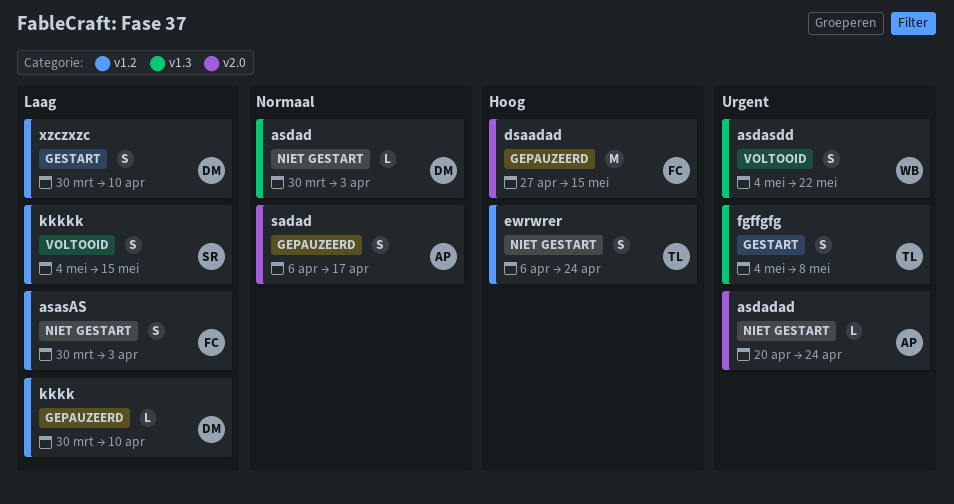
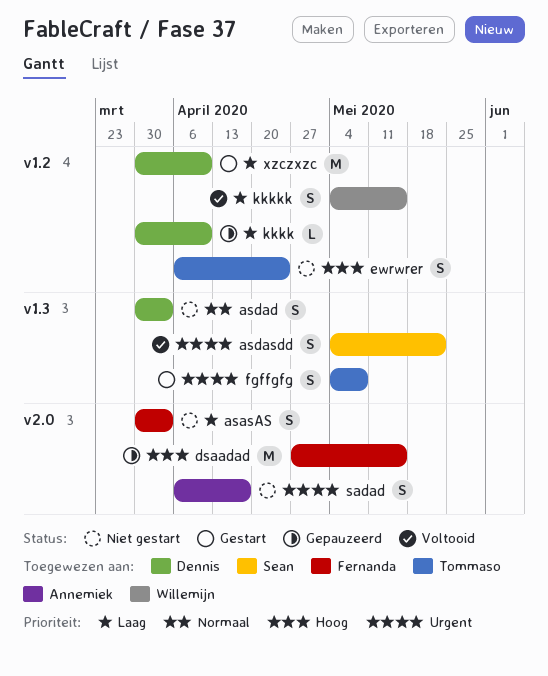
asasAS, label: v1.2 -> v2.0
asdad, estimate: L -> S
asdadad: present -> none
asdasdd, owner: Willemijn -> Sean
kkkkk, owner: Sean -> Willemijn
sadad, status: Gepauzeerd -> Niet gestart
sadad, priority: Normaal -> Urgent
xzczxzc, estimate: S -> M

